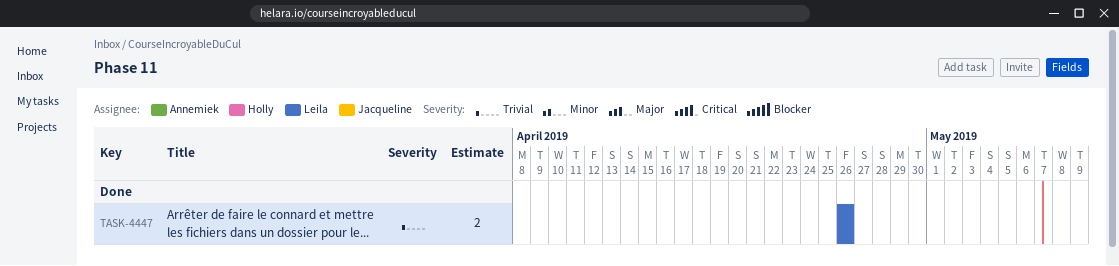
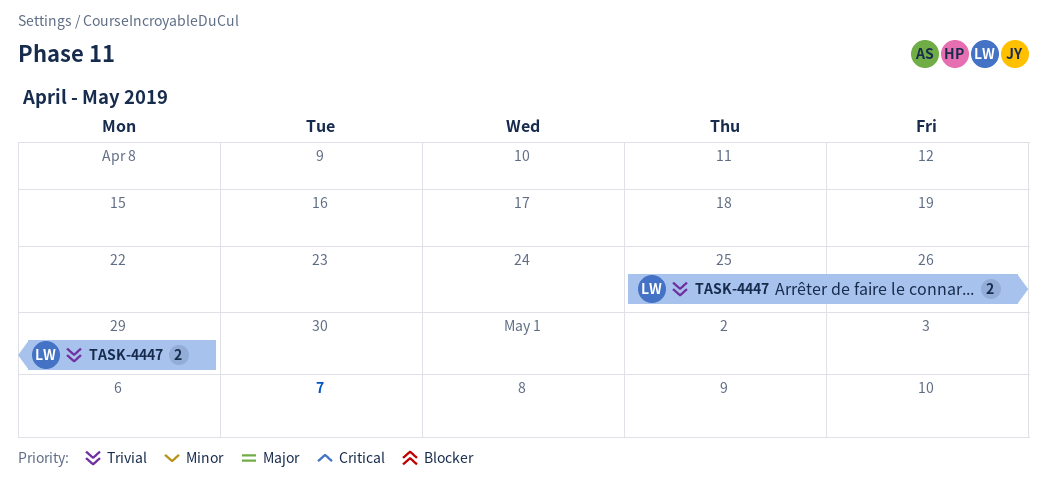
TASK-4447, start: Apr 26 -> Apr 25
TASK-4447, due: Apr 26 -> Apr 29

